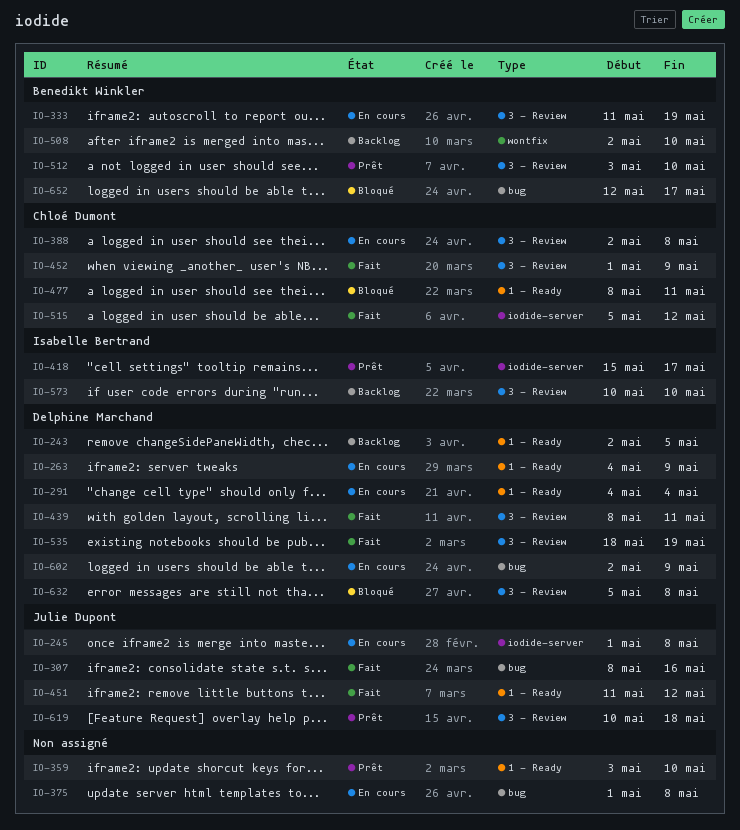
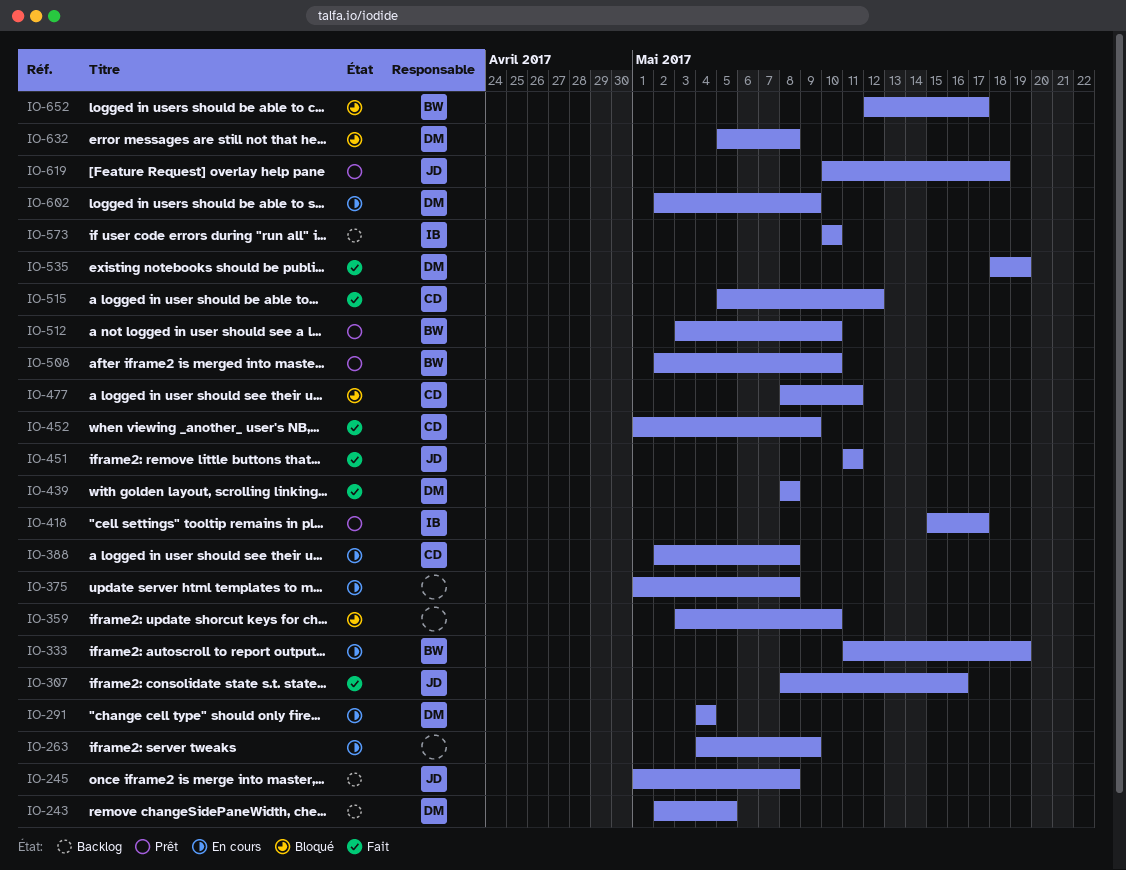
IO-245, status: En cours -> Backlog
IO-263, owner: Delphine Marchand -> none
IO-359, status: Prêt -> Bloqué
IO-439, due: May 11 -> May 8
IO-451, due: May 12 -> May 11
IO-508, status: Backlog -> Prêt

